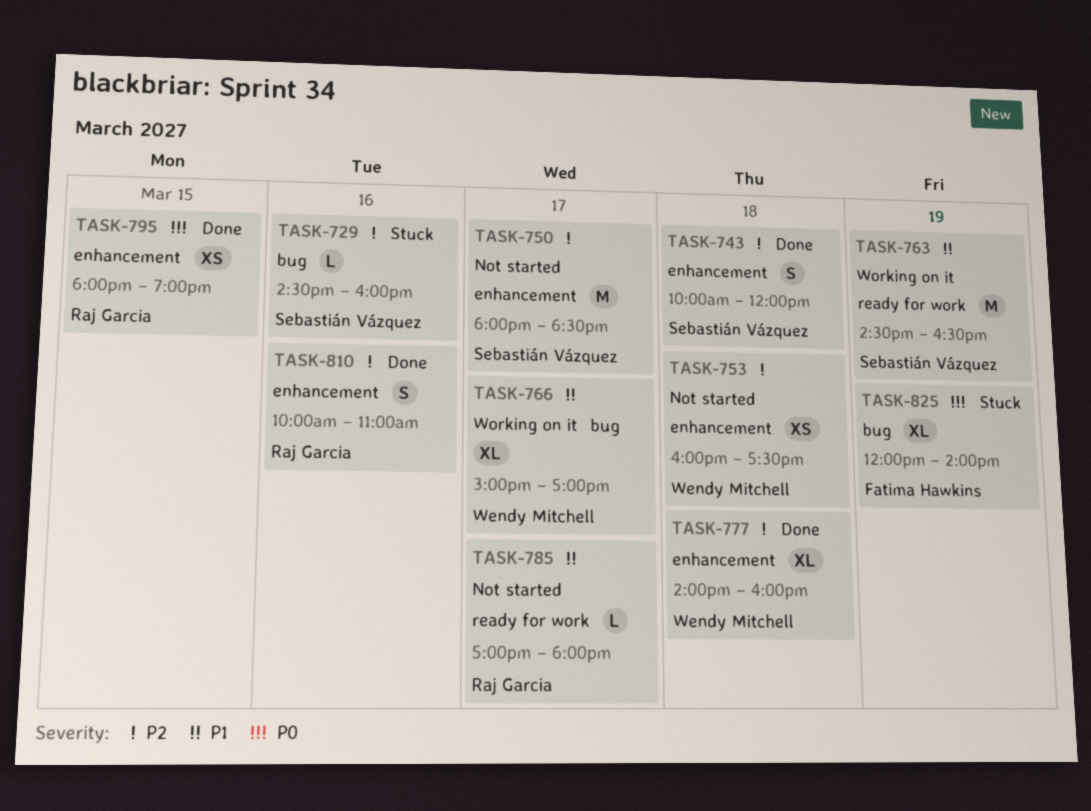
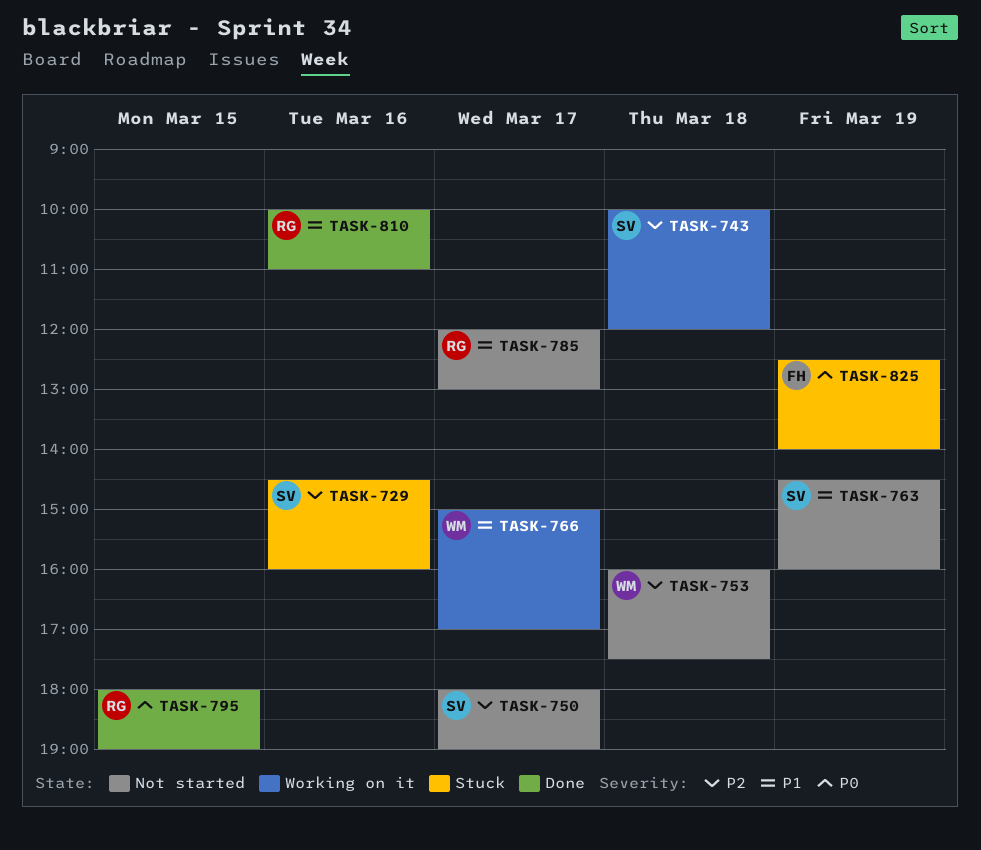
TASK-743, status: Done -> Working on it
TASK-750, ends: 18:30 -> 19:00
TASK-763, status: Working on it -> Not started
TASK-763, ends: 16:30 -> 16:00
TASK-777: present -> none
TASK-785, begins: 17:00 -> 12:00
TASK-785, ends: 18:00 -> 13:00
TASK-810, priority: P2 -> P1
TASK-825, begins: 12:00 -> 12:30

